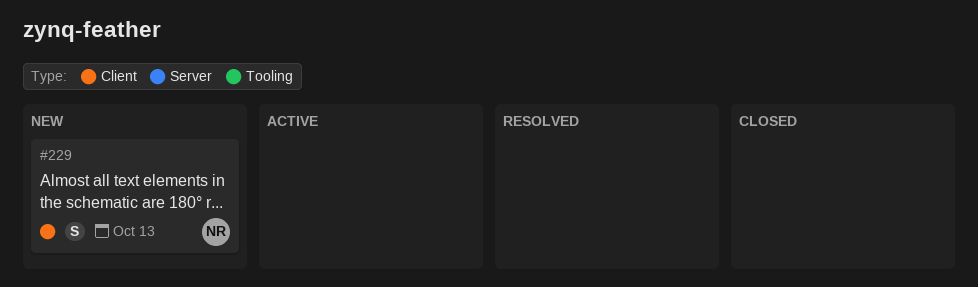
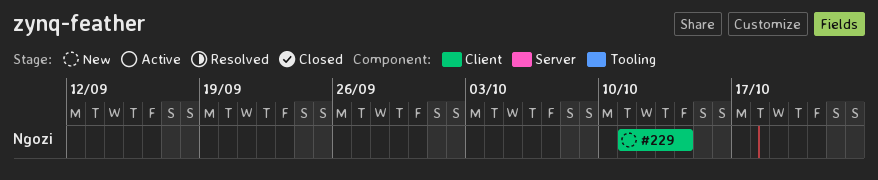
#229, due: Oct 13 -> Oct 14

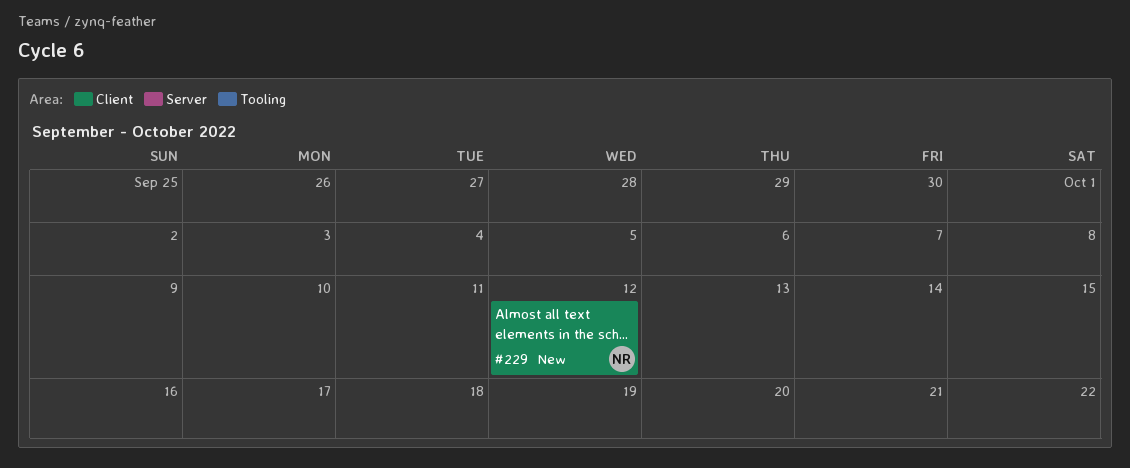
#229, due: Oct 14 -> Oct 12

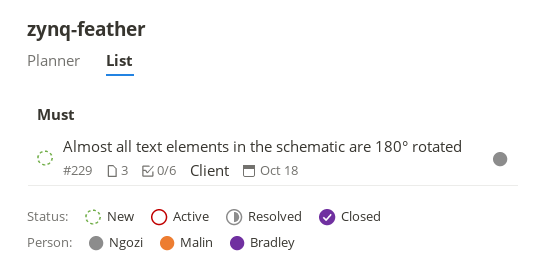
#229, due: Oct 12 -> Oct 18

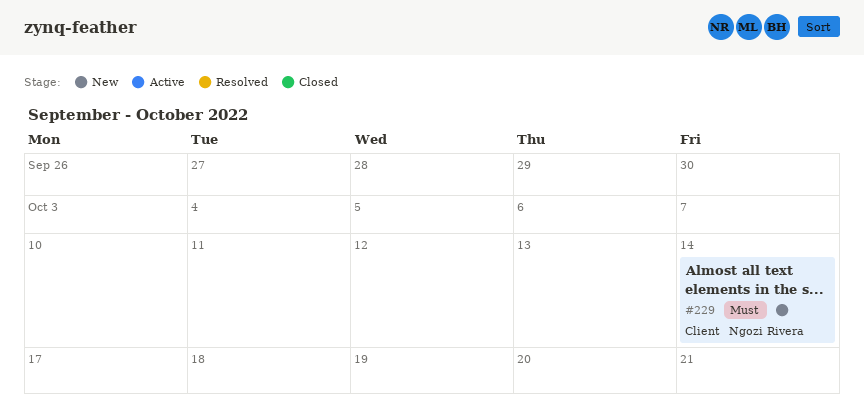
#229, due: Oct 18 -> Oct 14

